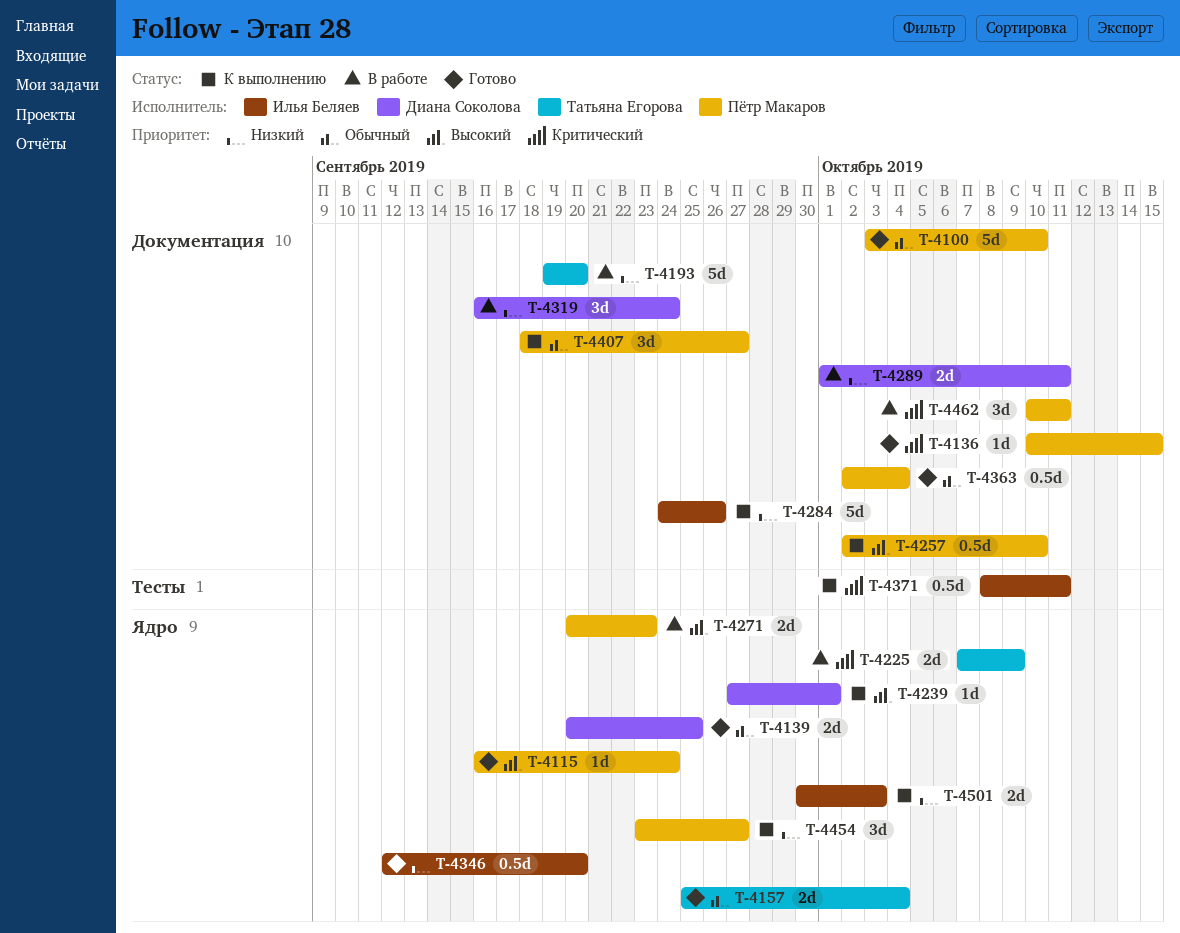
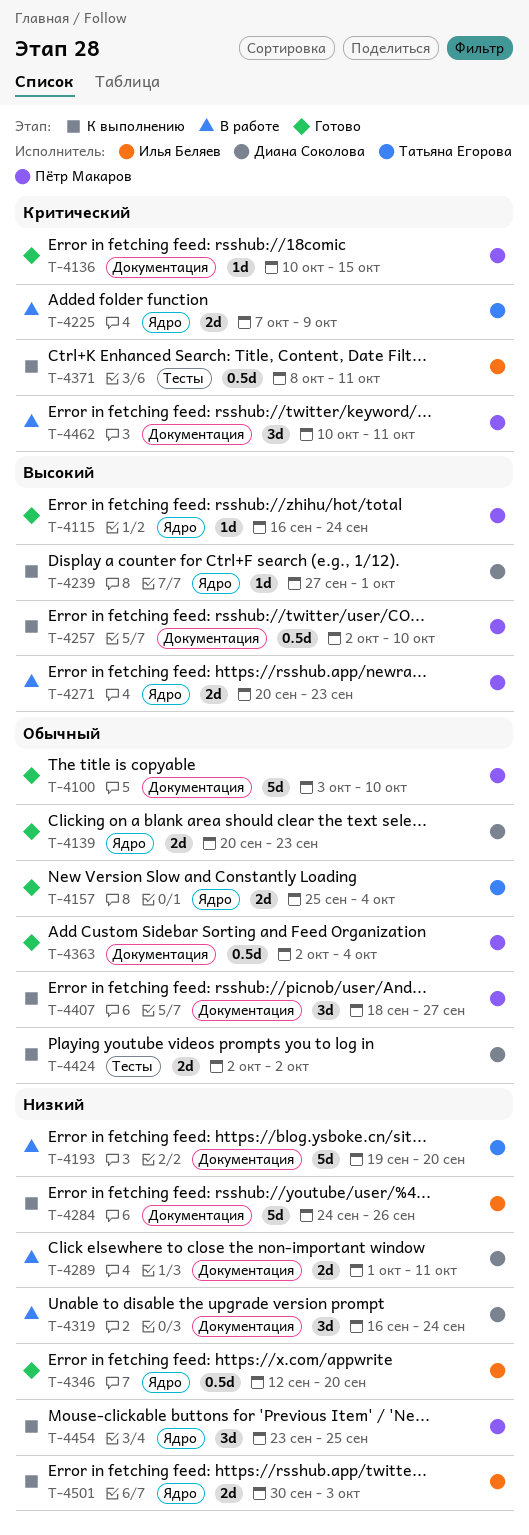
T-4139, due: Sep 25 -> Sep 23
T-4424: none -> present
T-4454, due: Sep 27 -> Sep 25

